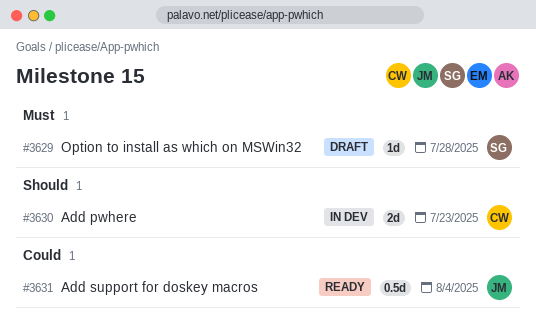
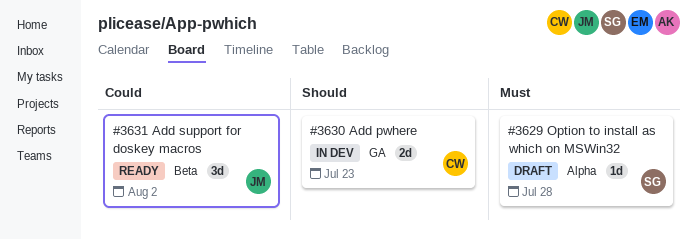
#3631, estimate: 0.5d -> 3d
#3631, due: Aug 4 -> Aug 2

